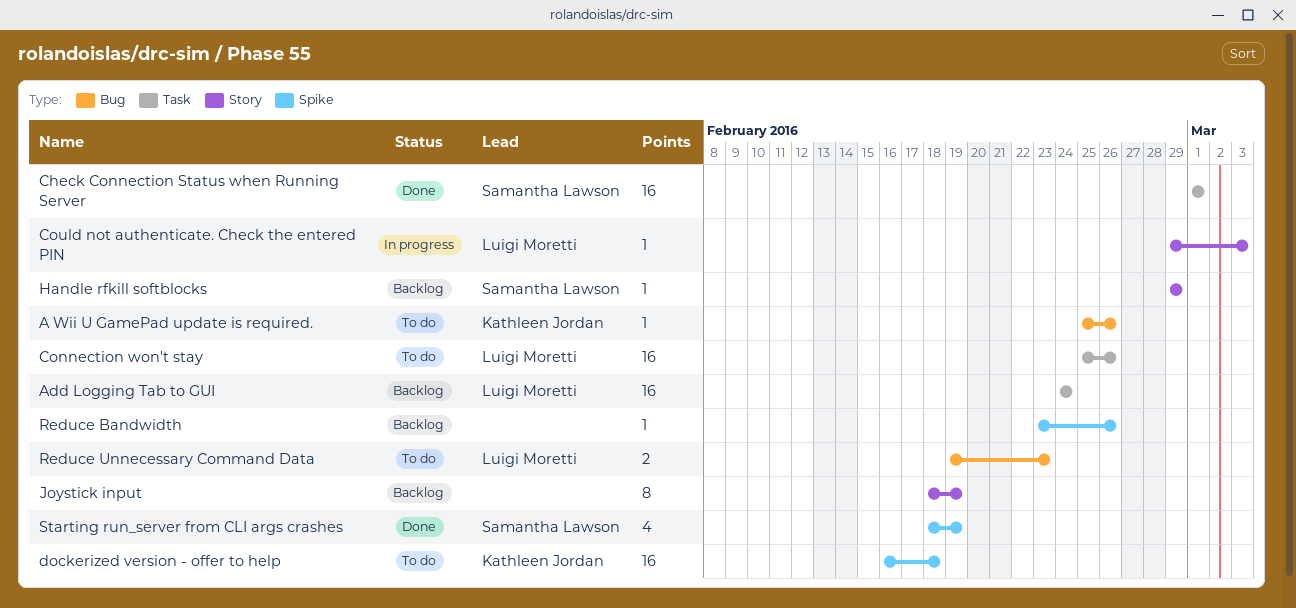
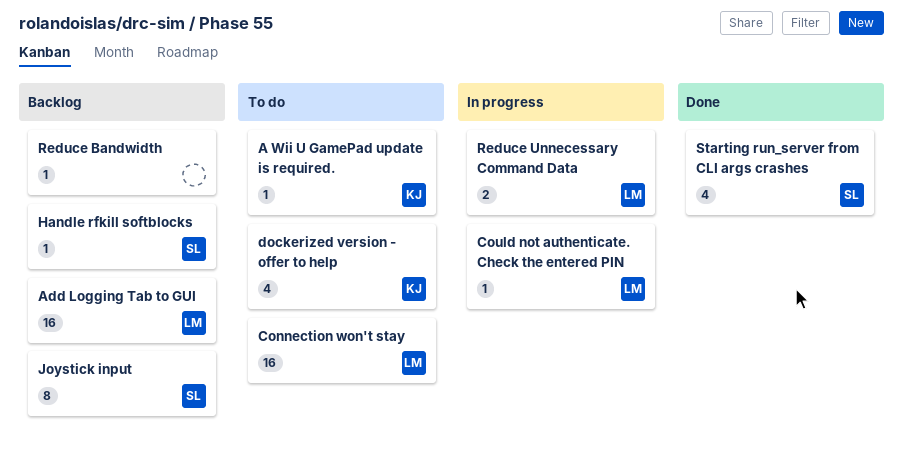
Check Connection Status when Running Server: present -> none
dockerized version - offer to help, estimate: 16 -> 4
Joystick input, owner: none -> Samantha Lawson
Reduce Unnecessary Command Data, status: To do -> In progress

